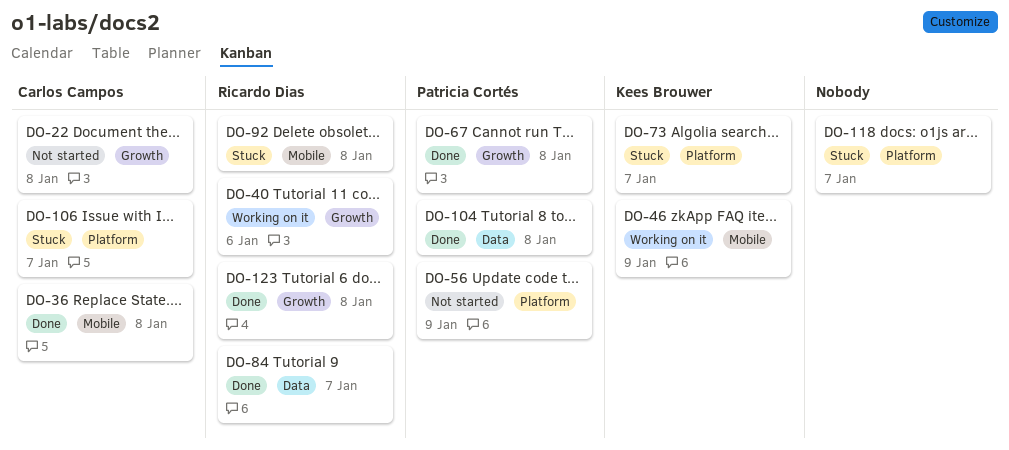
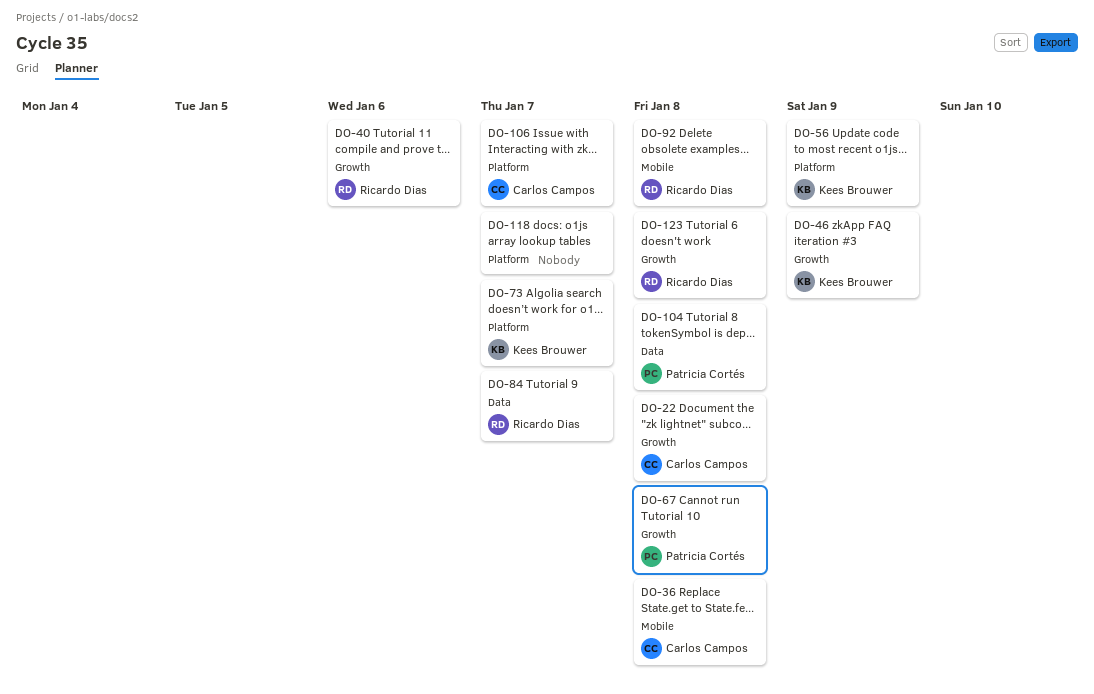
DO-46, label: Mobile -> Growth
DO-56, owner: Patricia Cortés -> Kees Brouwer

